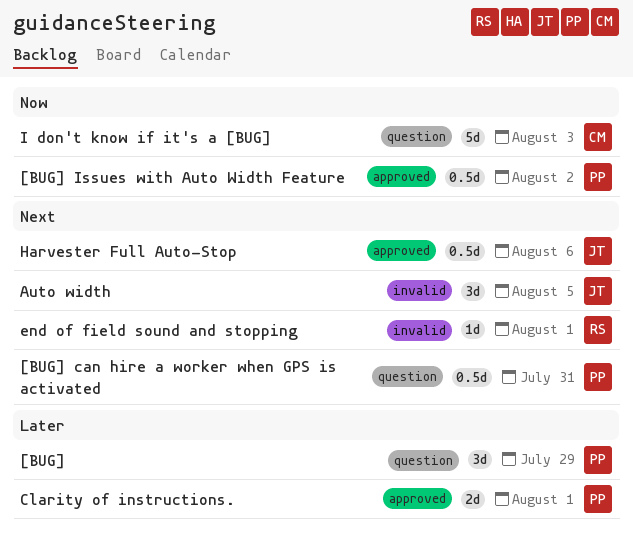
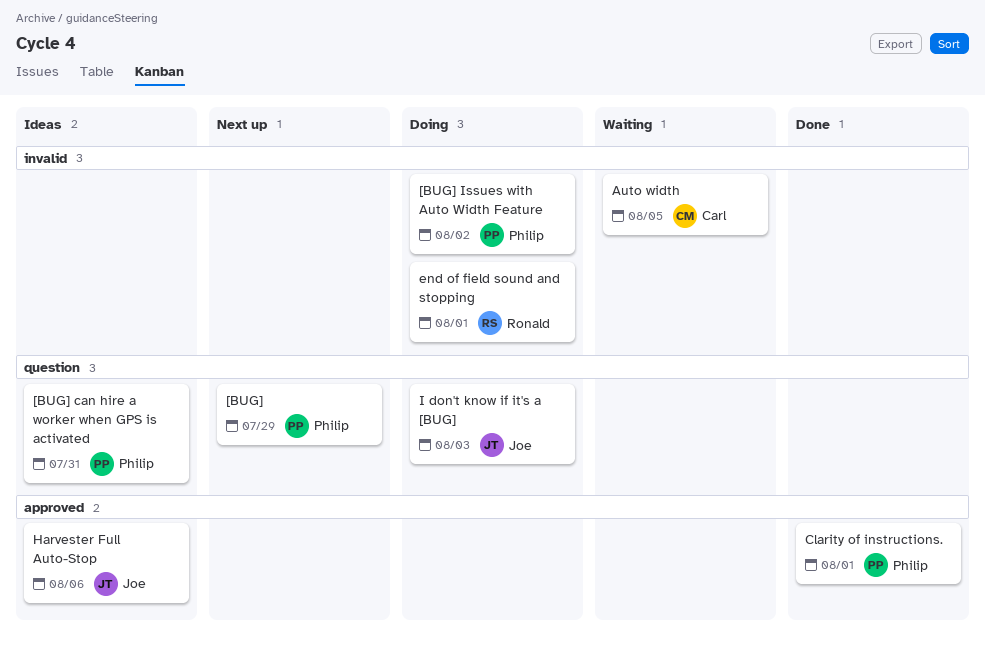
[BUG] Issues with Auto Width Feature, label: approved -> invalid
Auto width, owner: Joe -> Carl
I don't know if it's a [BUG], owner: Carl -> Joe

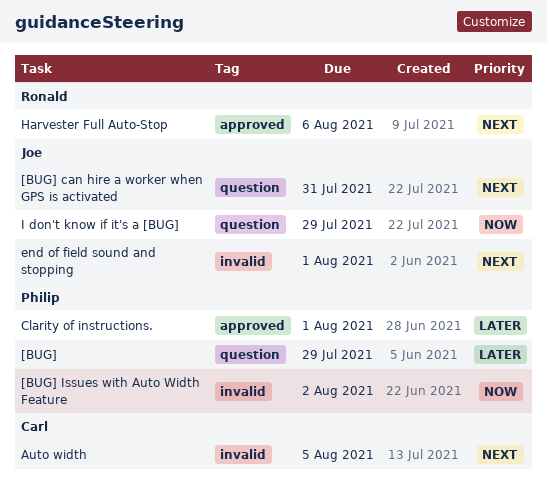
[BUG] can hire a worker when GPS is activated, owner: Philip -> Joe
end of field sound and stopping, owner: Ronald -> Joe
Harvester Full Auto-Stop, owner: Joe -> Ronald
I don't know if it's a [BUG], due: Aug 3 -> Jul 29

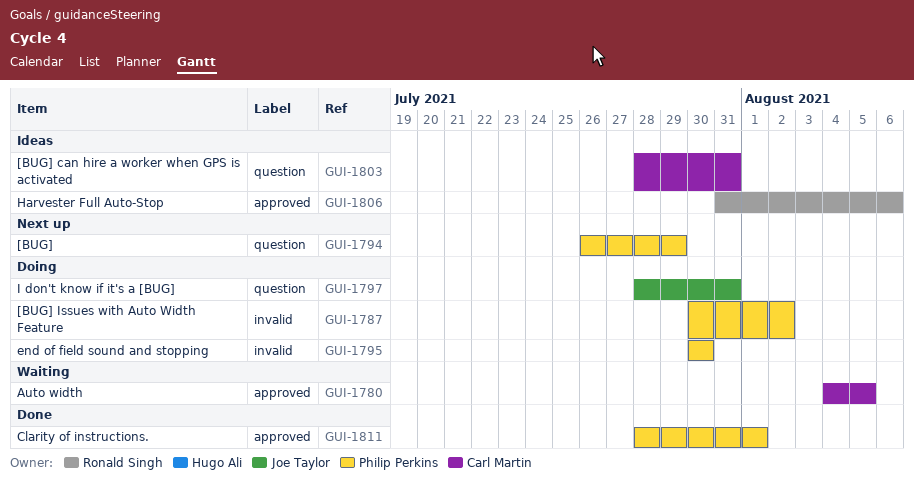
[BUG] can hire a worker when GPS is activated, owner: Joe Taylor -> Carl Martin
Auto width, label: invalid -> approved
end of field sound and stopping, owner: Joe Taylor -> Philip Perkins
end of field sound and stopping, due: Aug 1 -> Jul 30
I don't know if it's a [BUG], due: Jul 29 -> Jul 31

